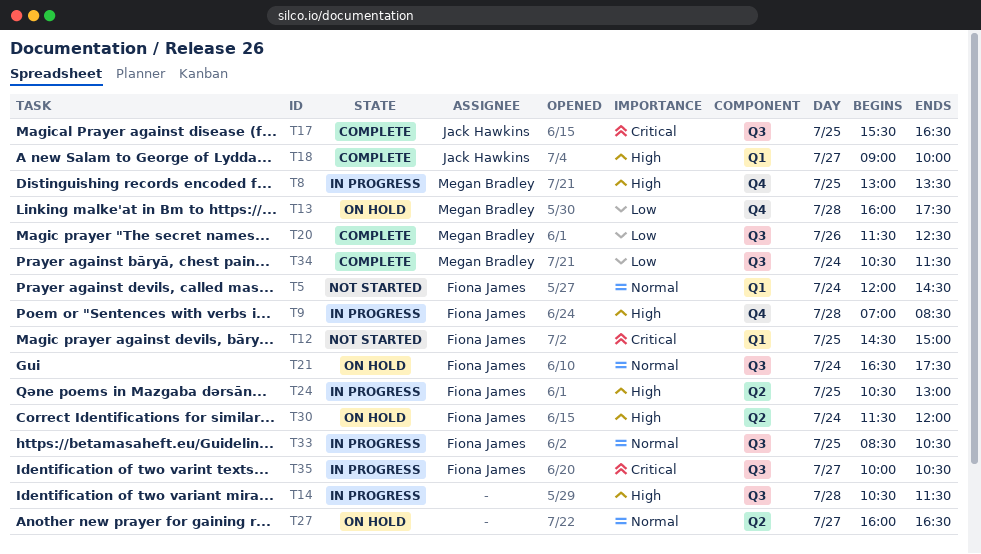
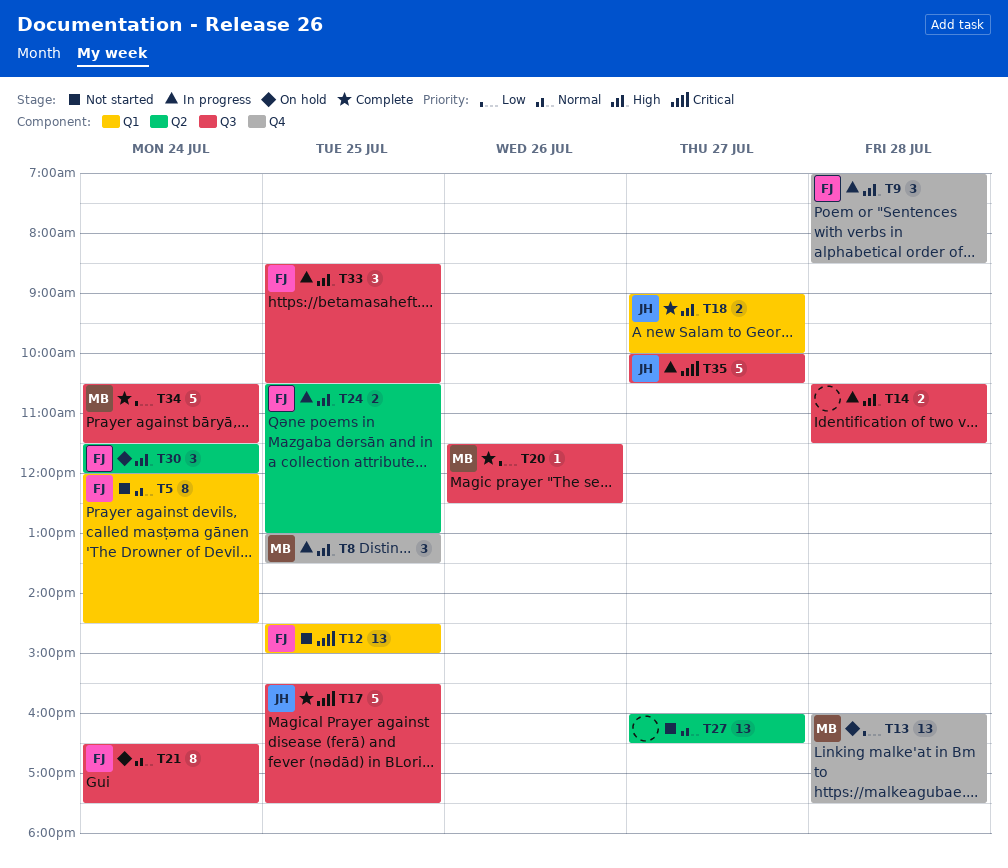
T17, ends: 16:30 -> 17:30
T27, status: On hold -> Not started
T33, priority: Normal -> High
T35, owner: Fiona James -> Jack Hawkins

